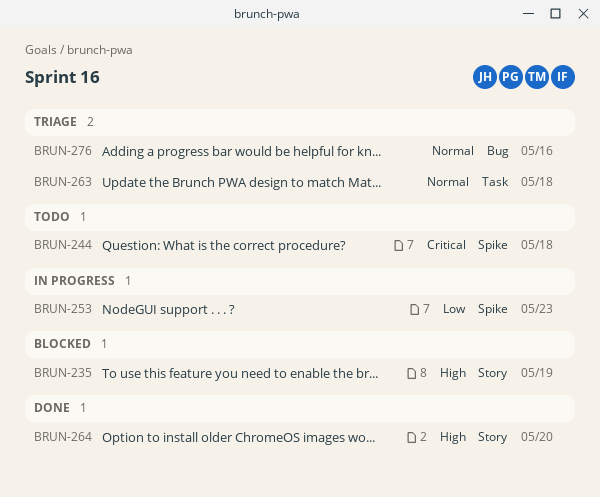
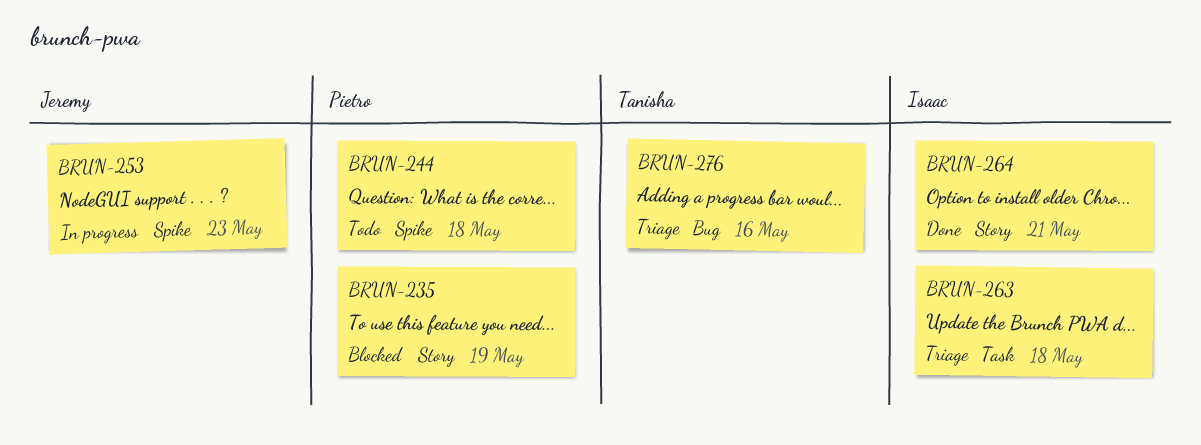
BRUN-264, due: May 20 -> May 21

